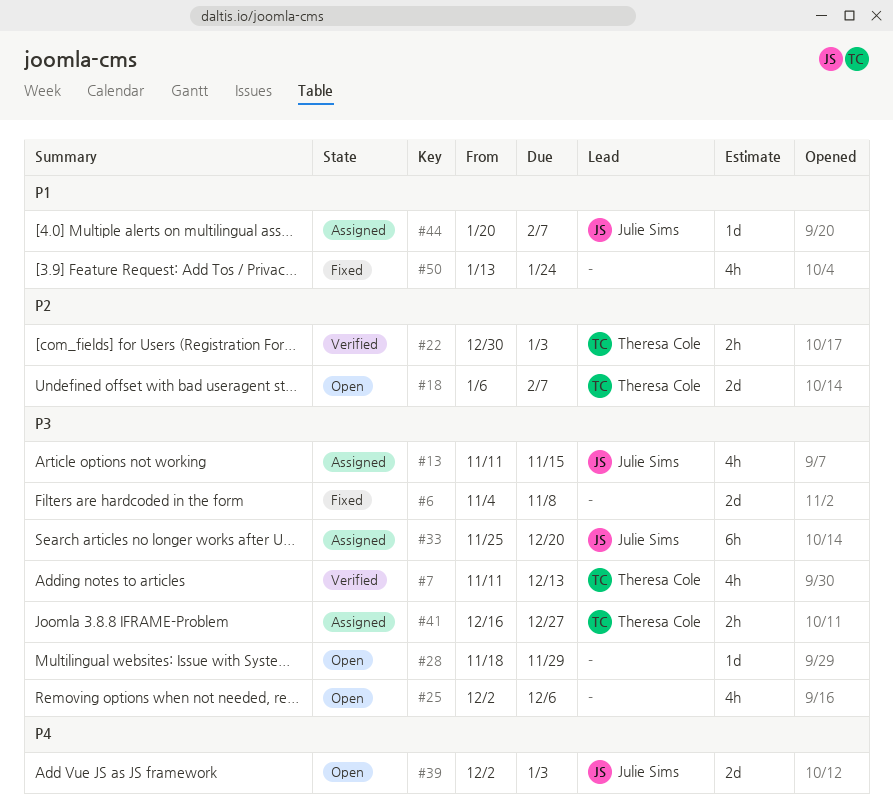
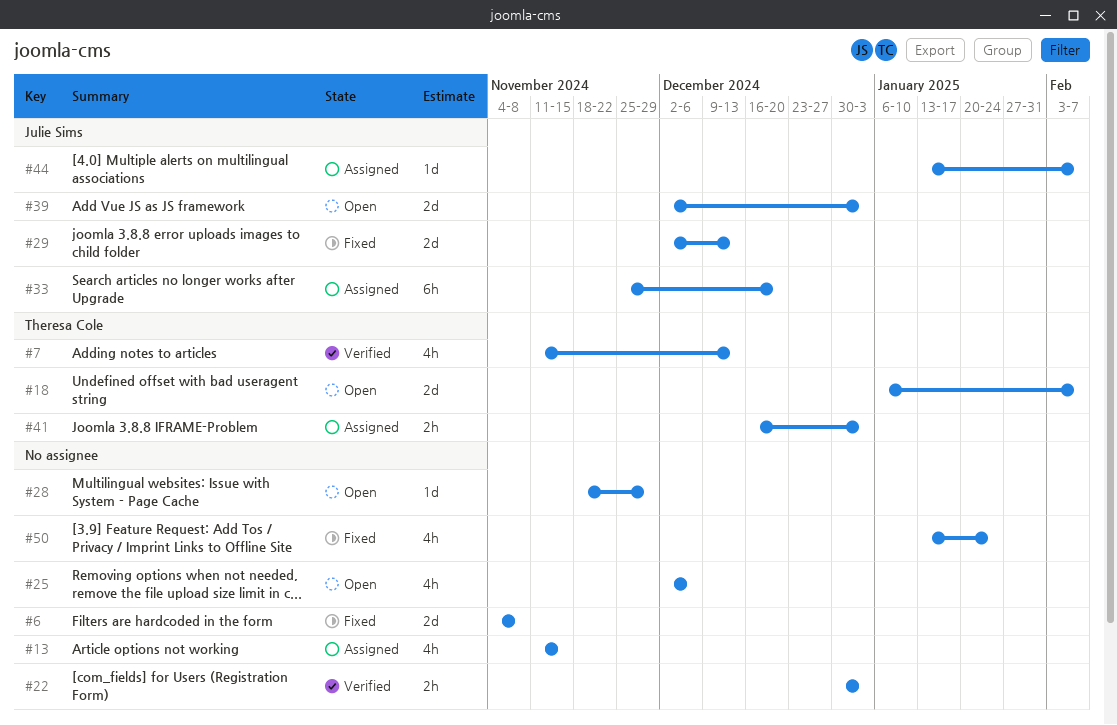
#13, owner: Julie Sims -> none
#22, owner: Theresa Cole -> none
#29: none -> present
#41, due: Dec 27 -> Jan 3
#44, start: Jan 20 -> Jan 13

